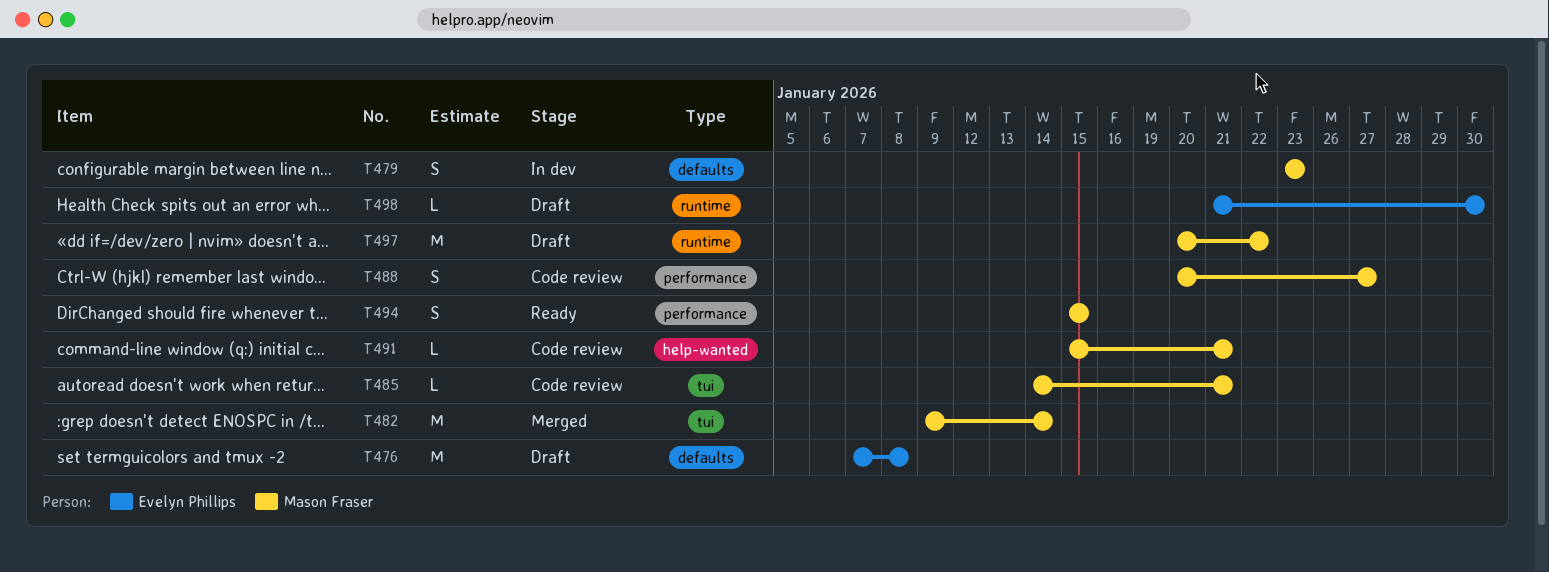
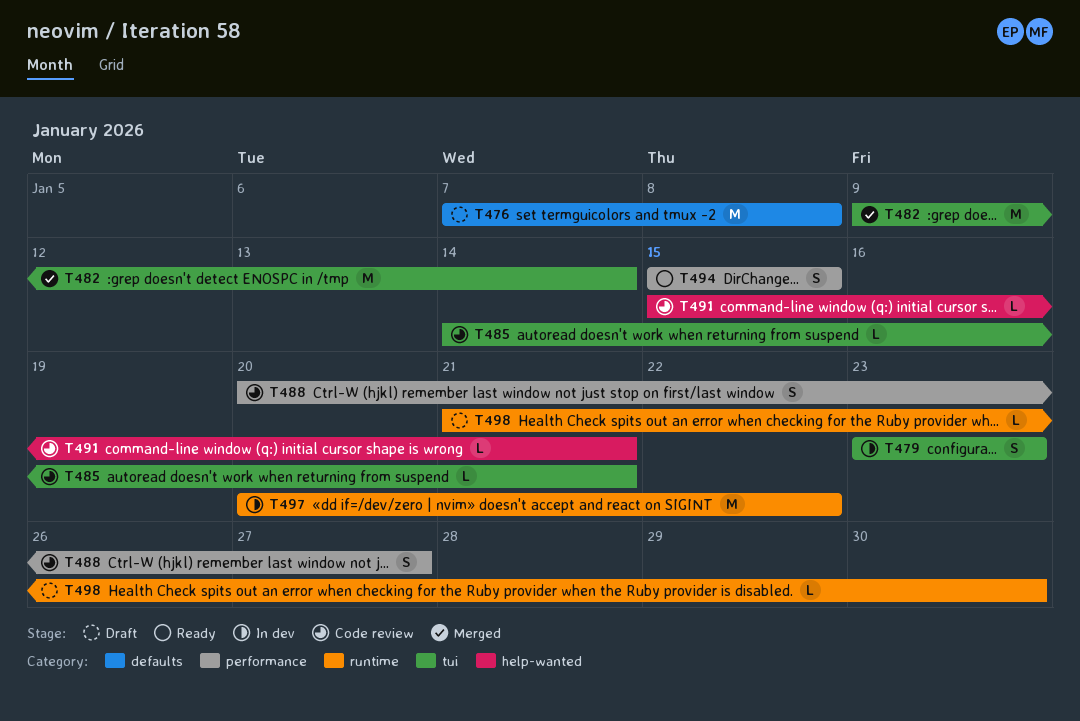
T479, label: defaults -> tui
T497, status: Draft -> In dev

